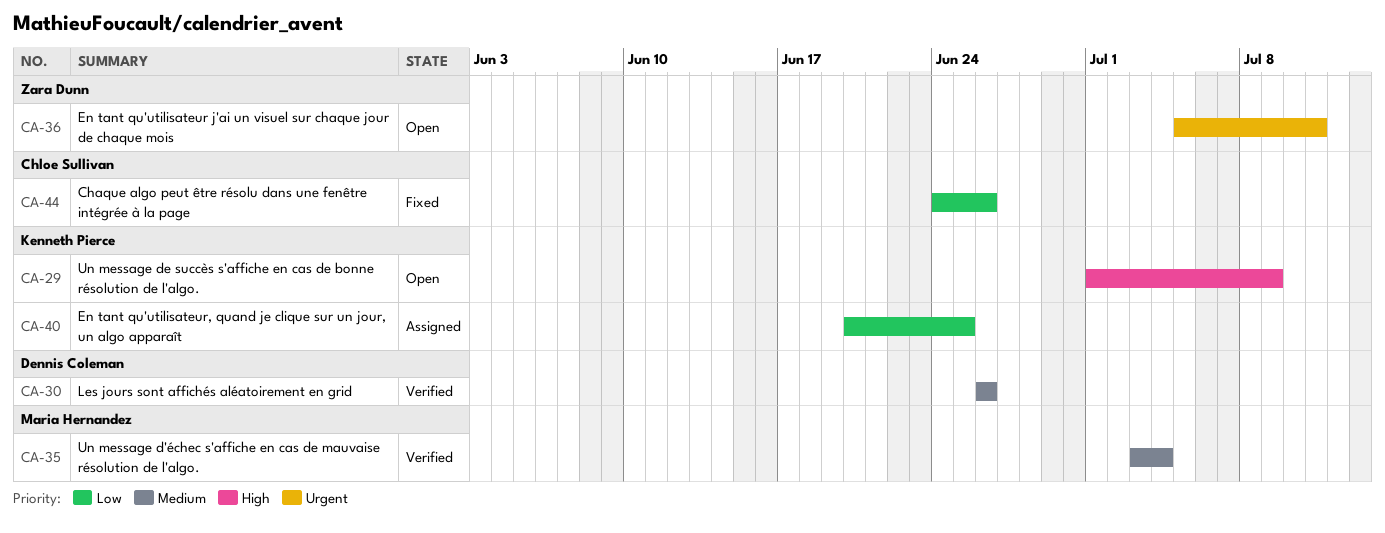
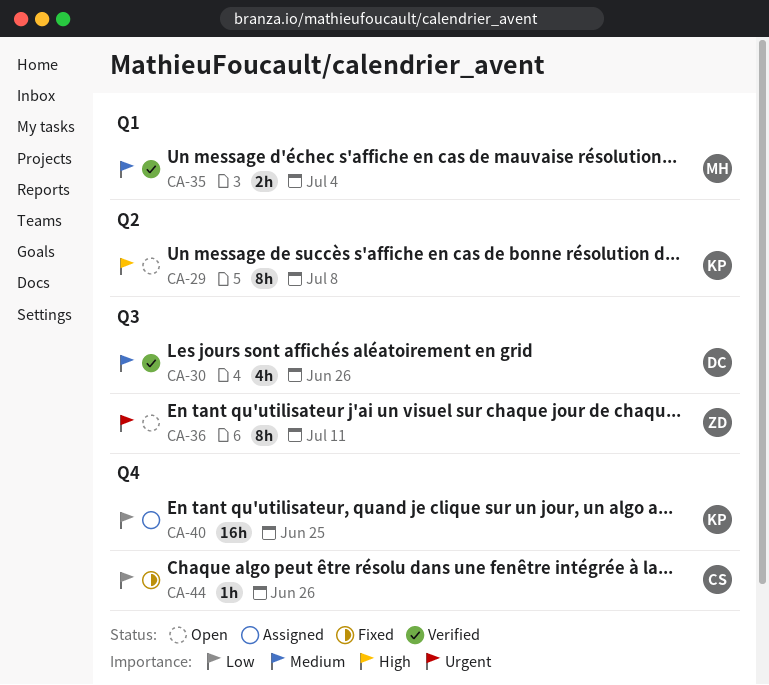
CA-29, due: Jul 9 -> Jul 8

